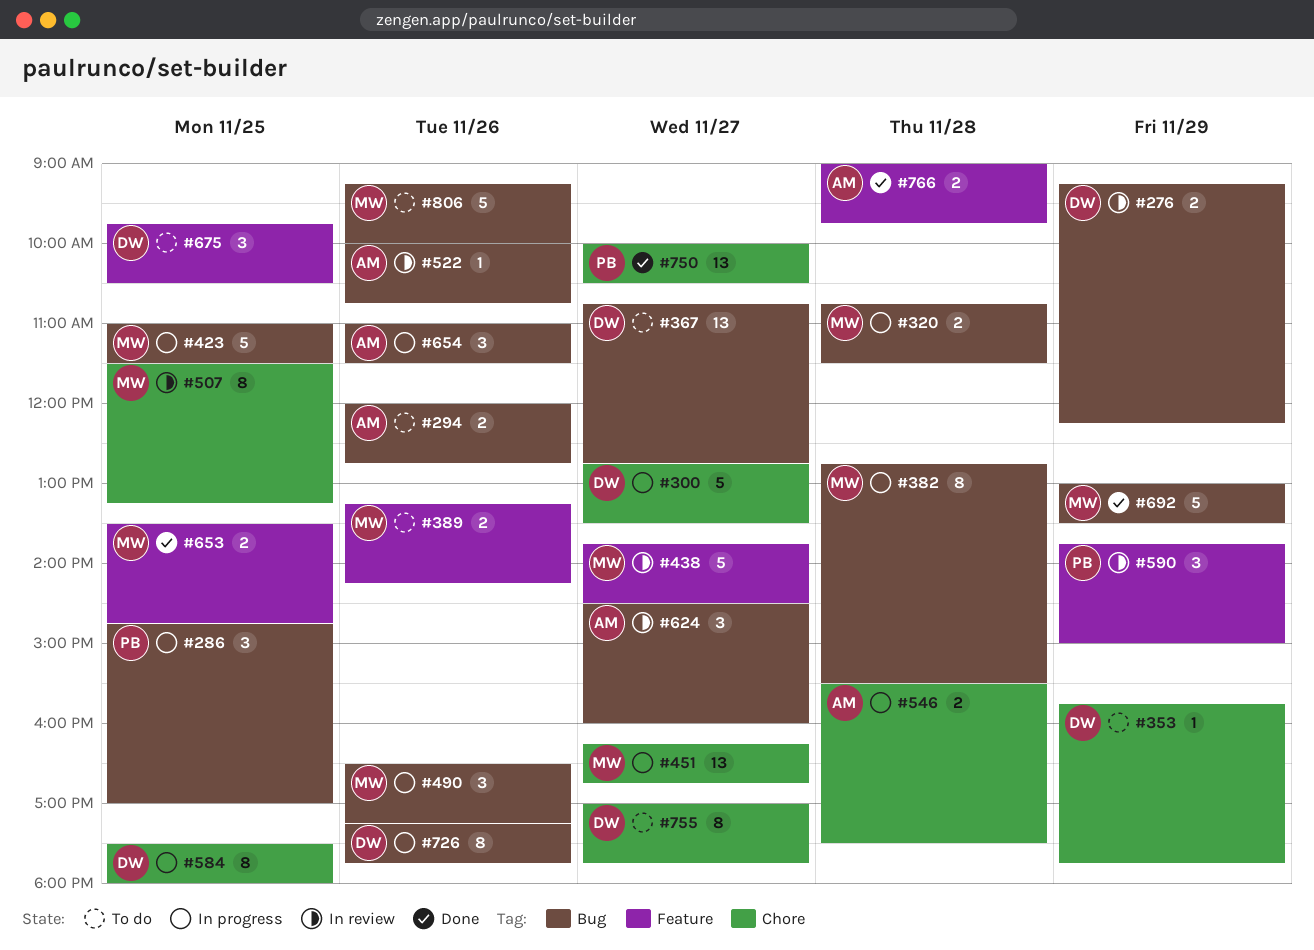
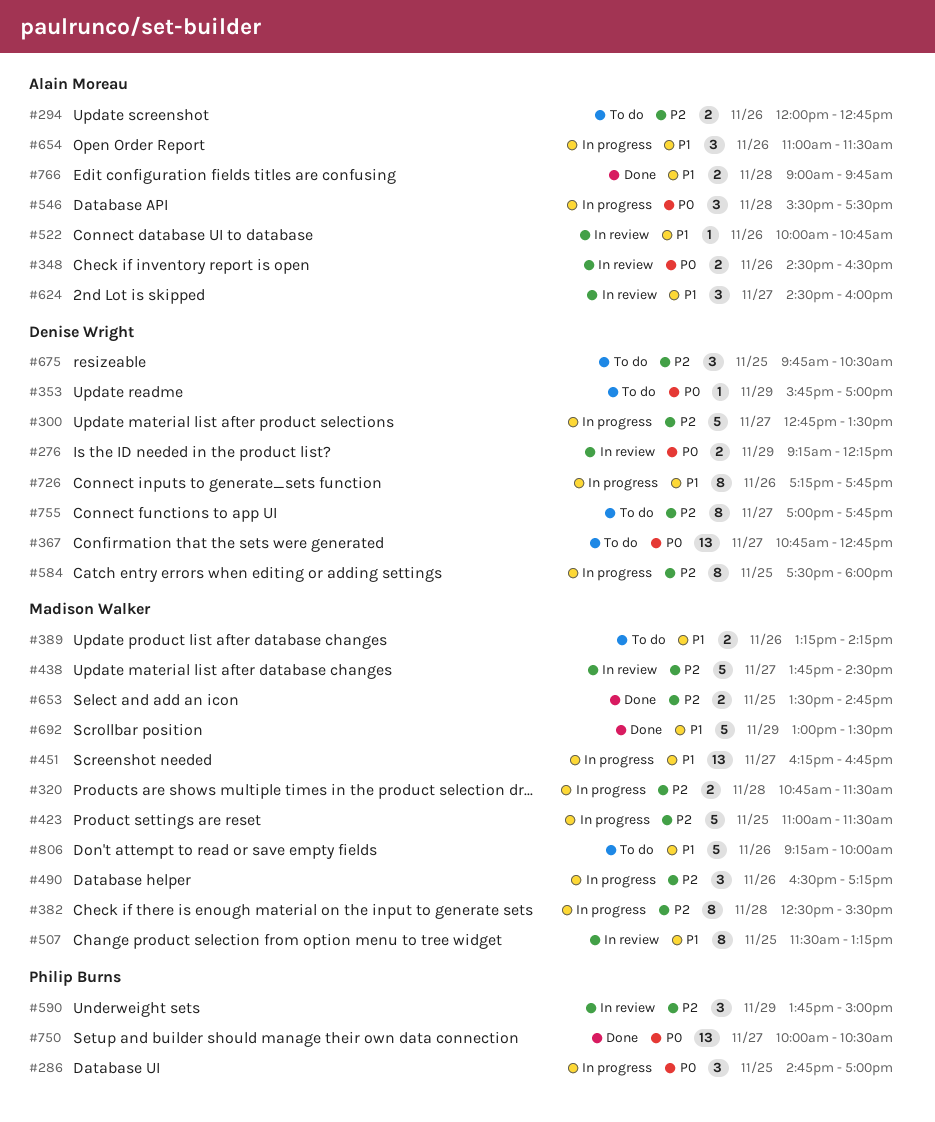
#348: none -> present
#353, ends: 17:45 -> 17:00
#382, begins: 12:45 -> 12:30
#546, estimate: 2 -> 3

